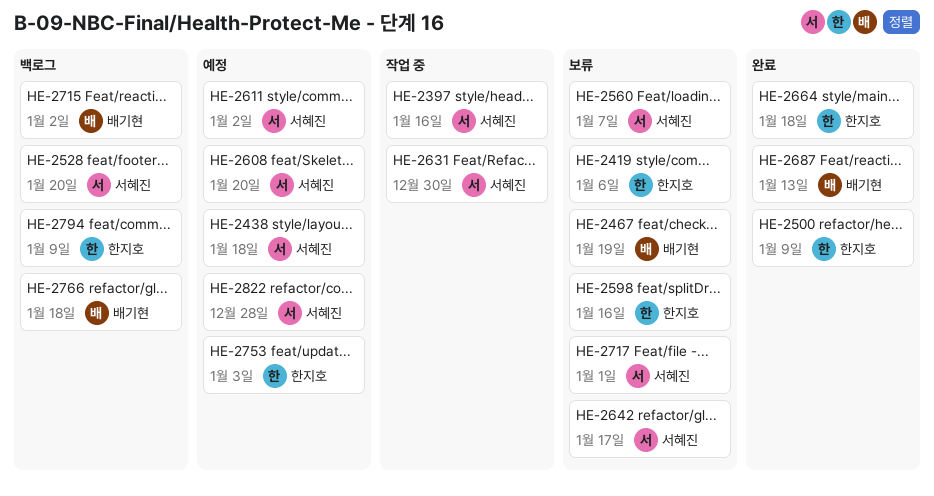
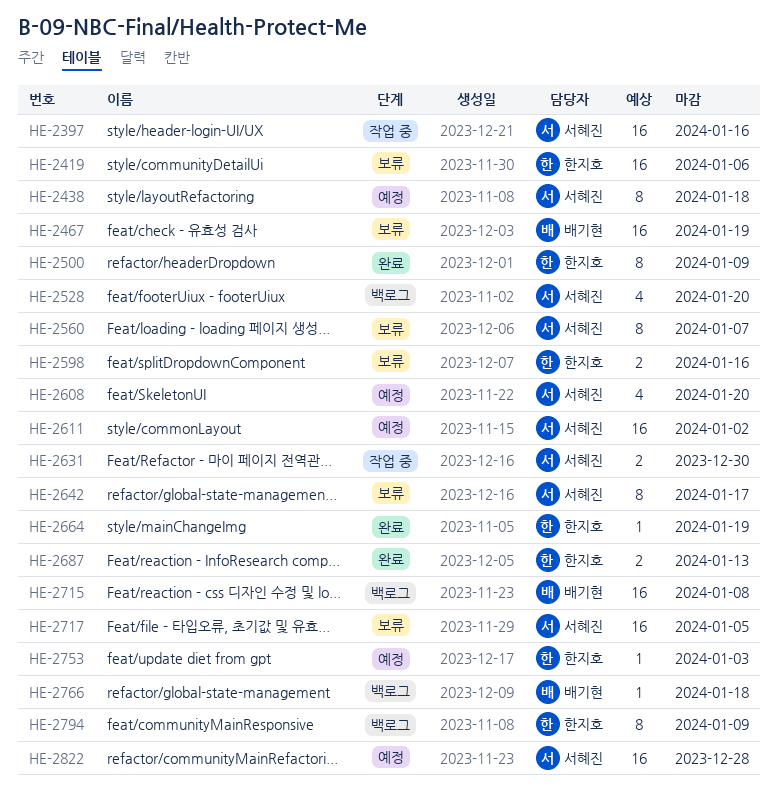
HE-2664, due: Jan 18 -> Jan 19
HE-2687, owner: 배기현 -> 한지호
HE-2715, due: Jan 2 -> Jan 8
HE-2717, due: Jan 1 -> Jan 5

